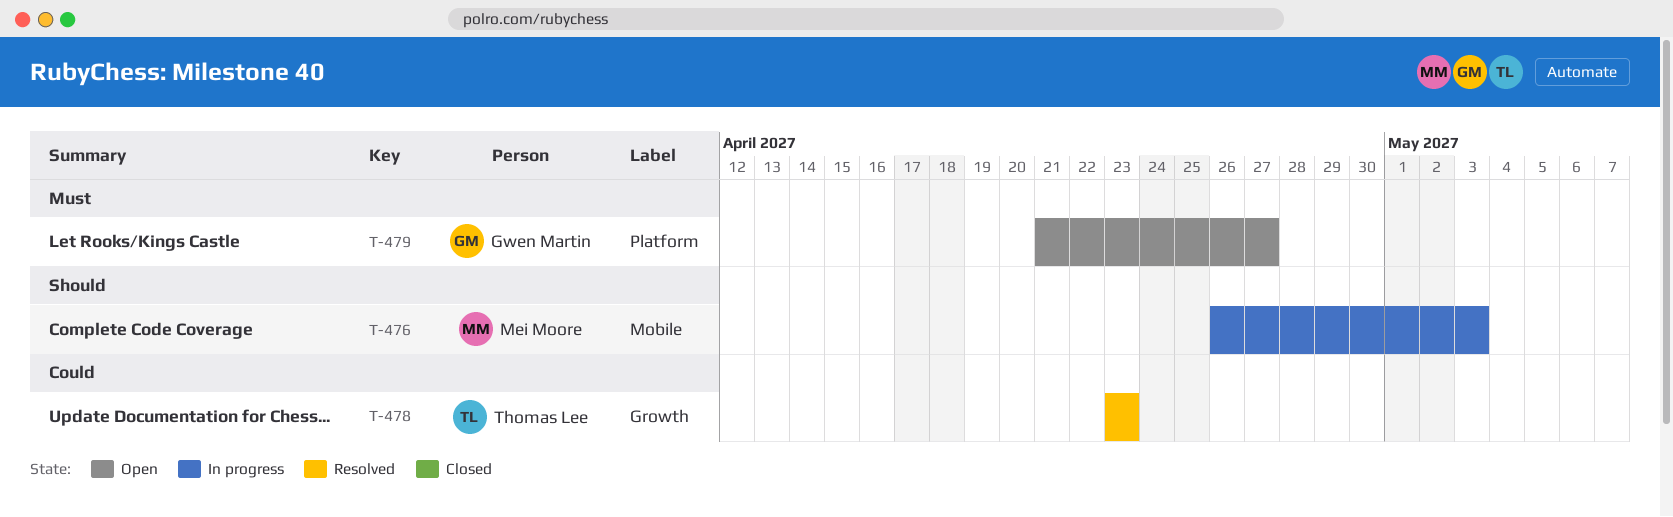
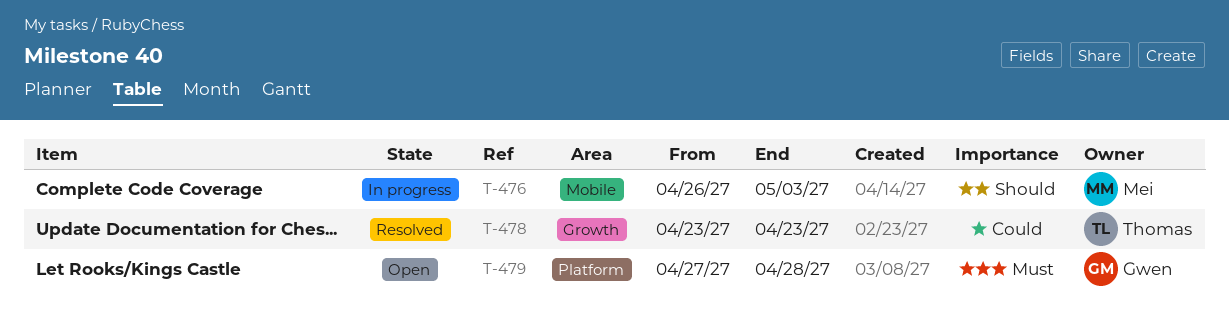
T-479, start: Apr 21 -> Apr 27
T-479, due: Apr 27 -> Apr 28

